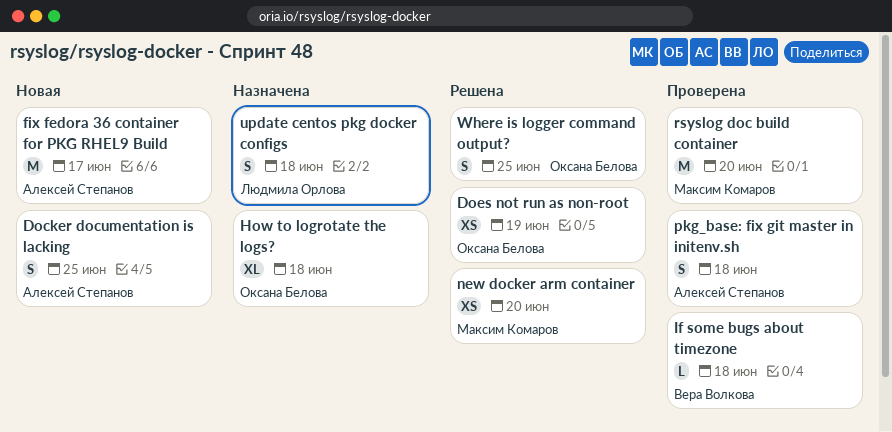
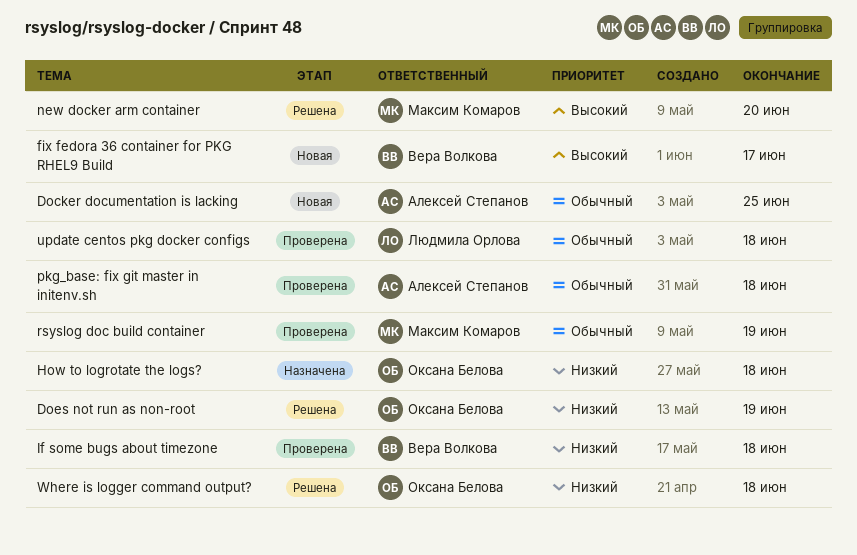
fix fedora 36 container for PKG RHEL9 Build, owner: Алексей Степанов -> Вера Волкова
rsyslog doc build container, due: Jun 20 -> Jun 19
update centos pkg docker configs, status: Назначена -> Проверена
Where is logger command output?, due: Jun 25 -> Jun 18

